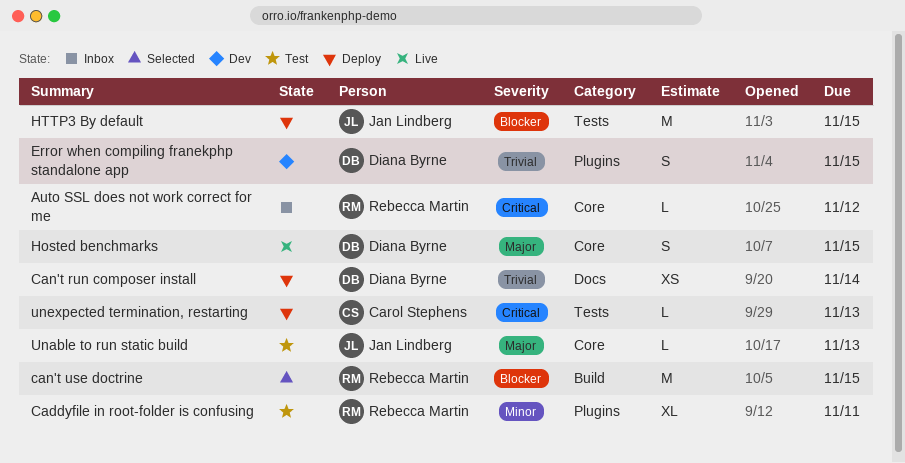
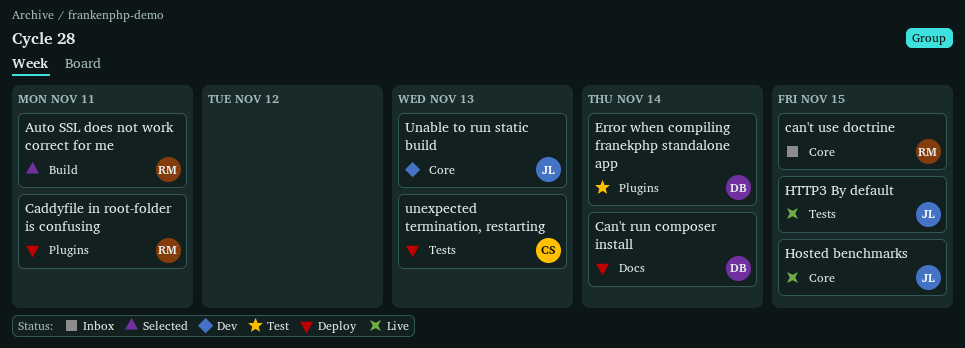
Auto SSL does not work correct for me, status: Inbox -> Selected
Auto SSL does not work correct for me, label: Core -> Build
Auto SSL does not work correct for me, due: Nov 12 -> Nov 11
Caddyfile in root-folder is confusing, status: Test -> Deploy
can't use doctrine, status: Selected -> Inbox
can't use doctrine, label: Build -> Core
Error when compiling franekphp standalone app, status: Dev -> Test
Error when compiling franekphp standalone app, due: Nov 15 -> Nov 14
Hosted benchmarks, owner: Diana Byrne -> Jan Lindberg
HTTP3 By default, status: Deploy -> Live
Unable to run static build, status: Test -> Dev

